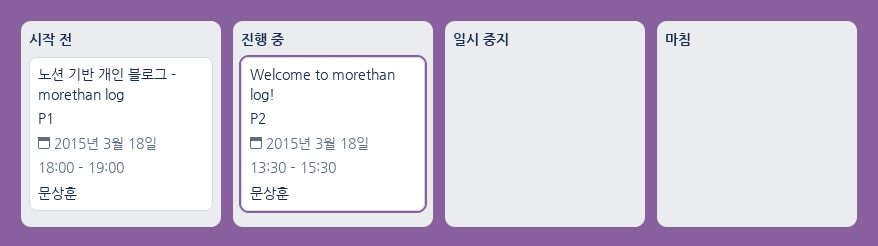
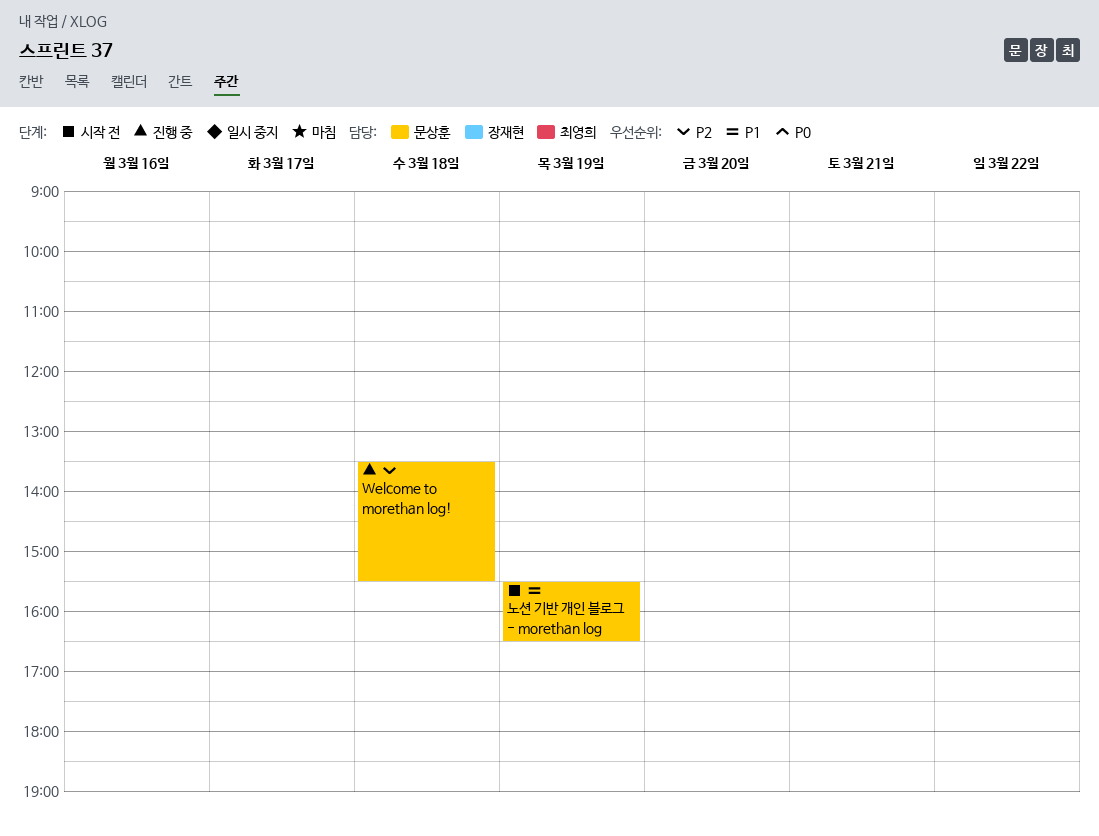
노션 기반 개인 블로그 - morethan log, day: Mar 18 -> Mar 19
노션 기반 개인 블로그 - morethan log, begins: 18:00 -> 15:30
노션 기반 개인 블로그 - morethan log, ends: 19:00 -> 16:30

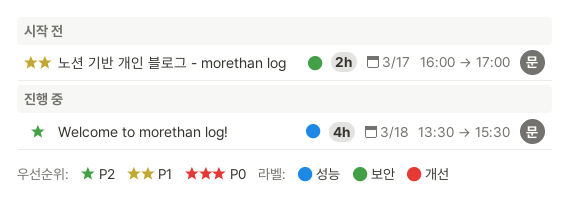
노션 기반 개인 블로그 - morethan log, day: Mar 19 -> Mar 17
노션 기반 개인 블로그 - morethan log, begins: 15:30 -> 16:00
노션 기반 개인 블로그 - morethan log, ends: 16:30 -> 17:00

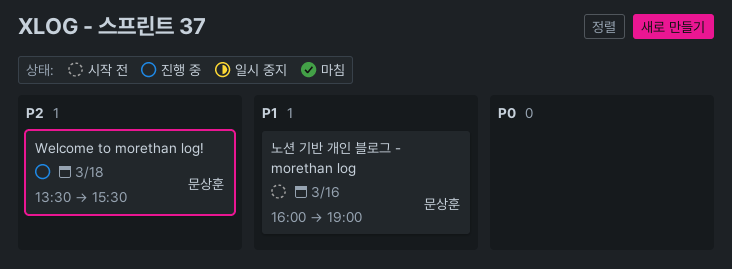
노션 기반 개인 블로그 - morethan log, day: Mar 17 -> Mar 16
노션 기반 개인 블로그 - morethan log, ends: 17:00 -> 19:00

